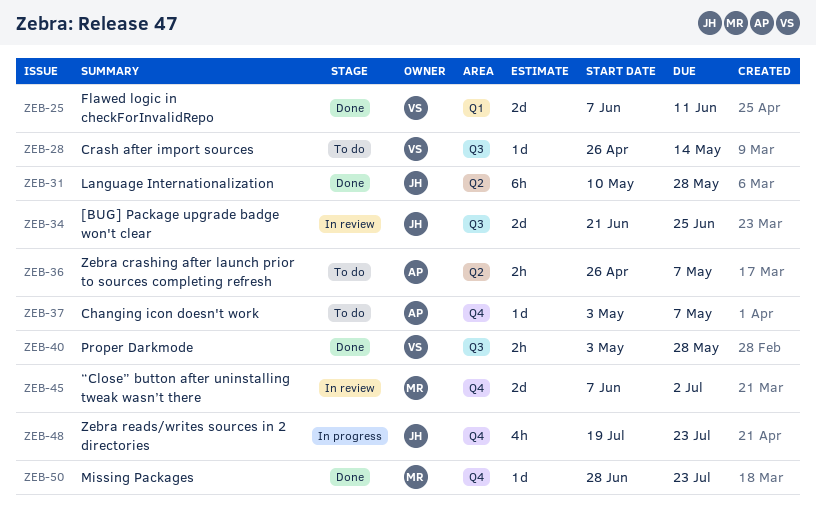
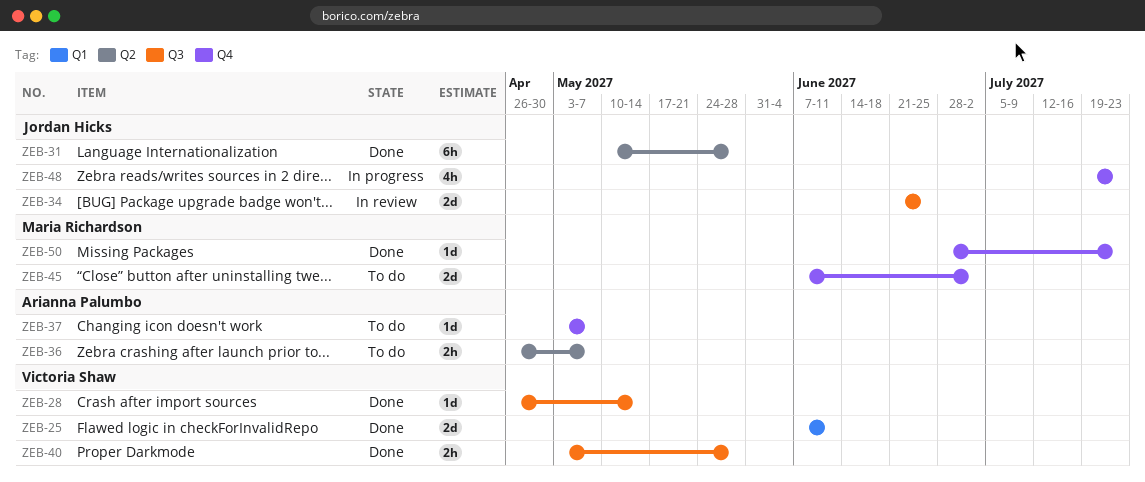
ZEB-28, status: To do -> Done
ZEB-45, status: In review -> To do

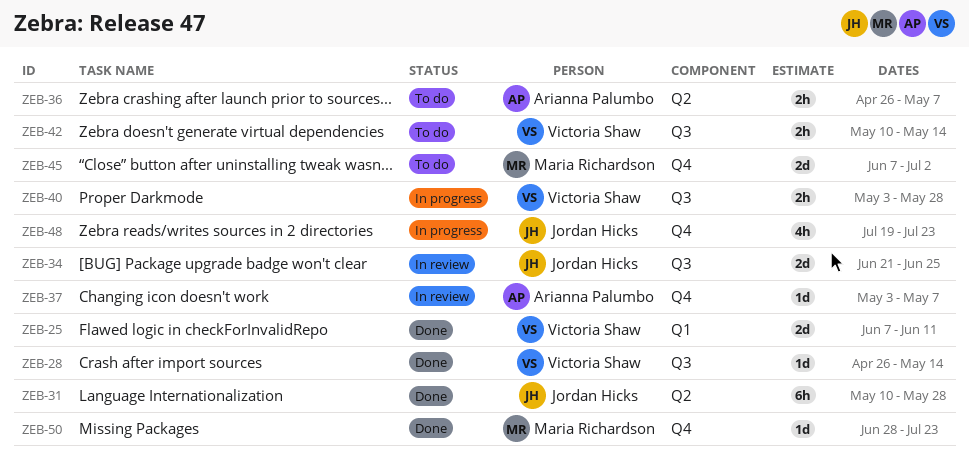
ZEB-37, status: To do -> In review
ZEB-40, status: Done -> In progress
ZEB-42: none -> present

